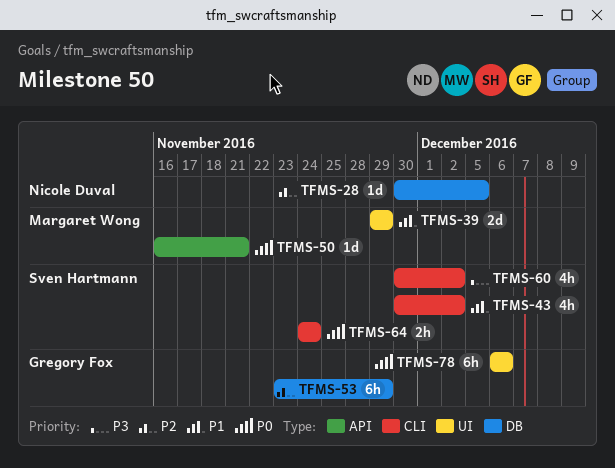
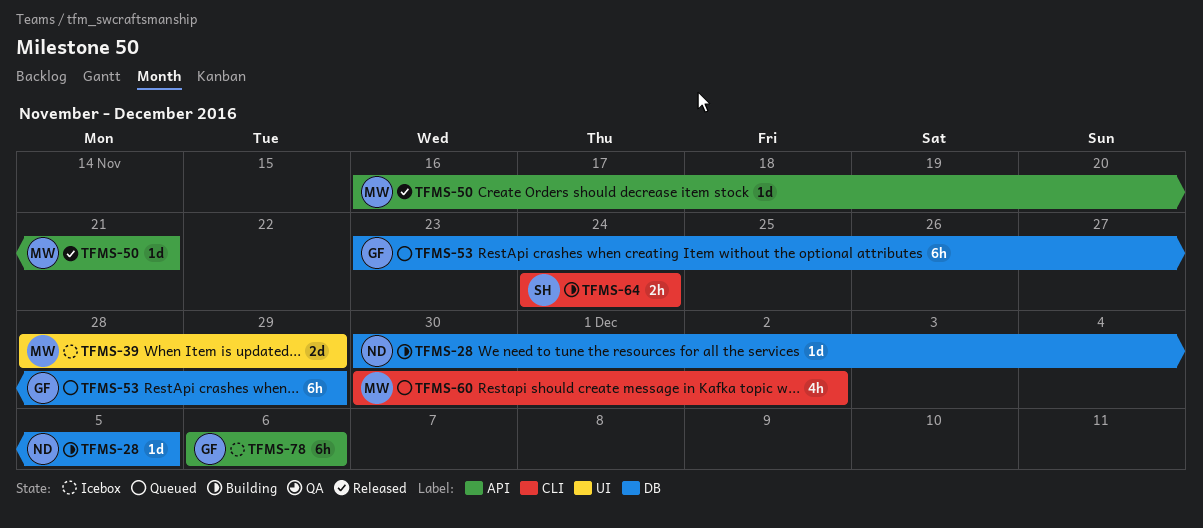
TFMS-39, start: Nov 29 -> Nov 28
TFMS-43: present -> none
TFMS-60, owner: Sven Hartmann -> Margaret Wong
TFMS-78, label: UI -> API

